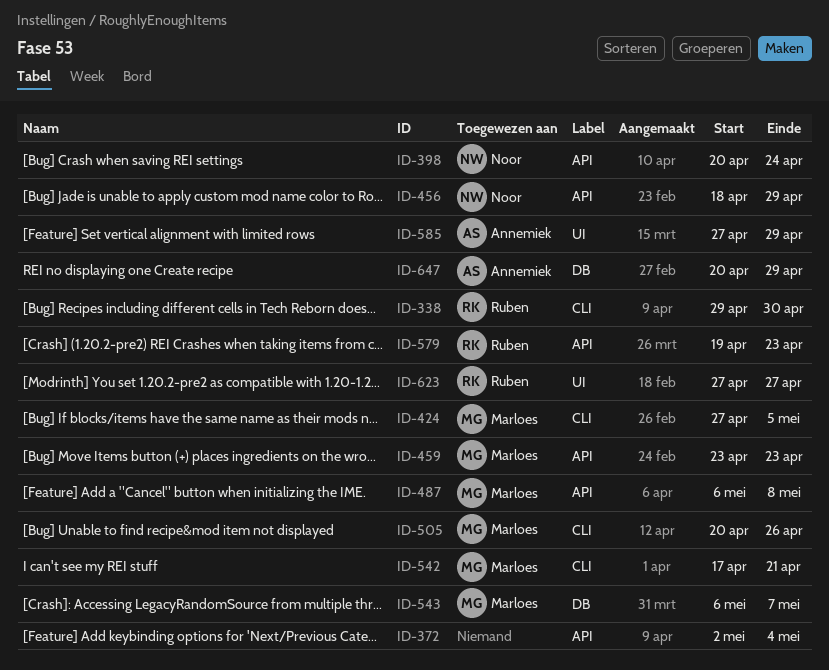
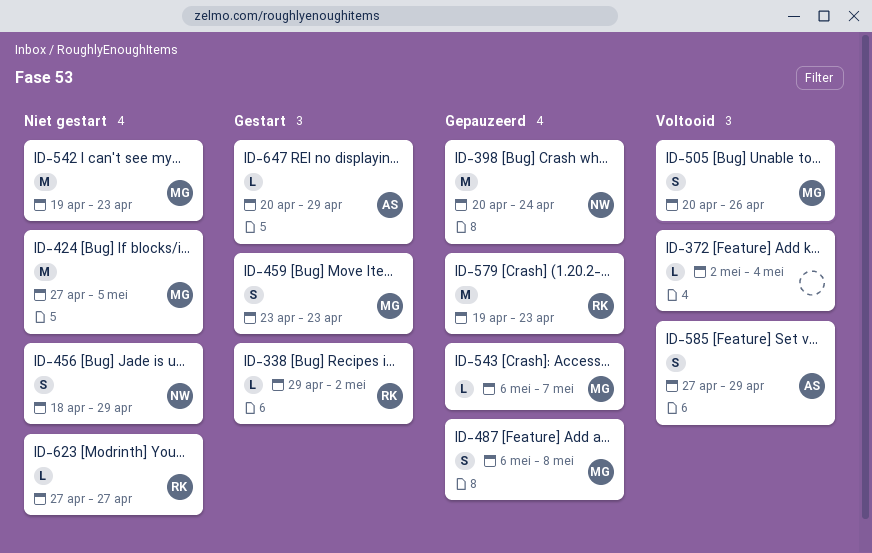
ID-338, due: Apr 30 -> May 2
ID-542, start: Apr 17 -> Apr 19
ID-542, due: Apr 21 -> Apr 23

